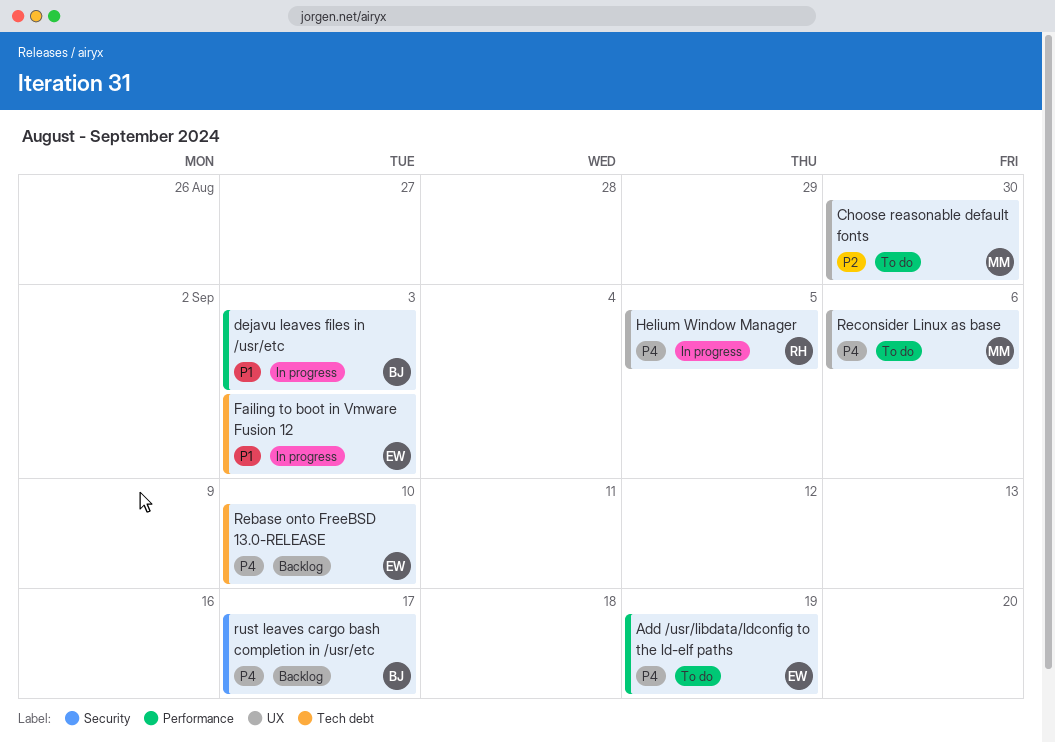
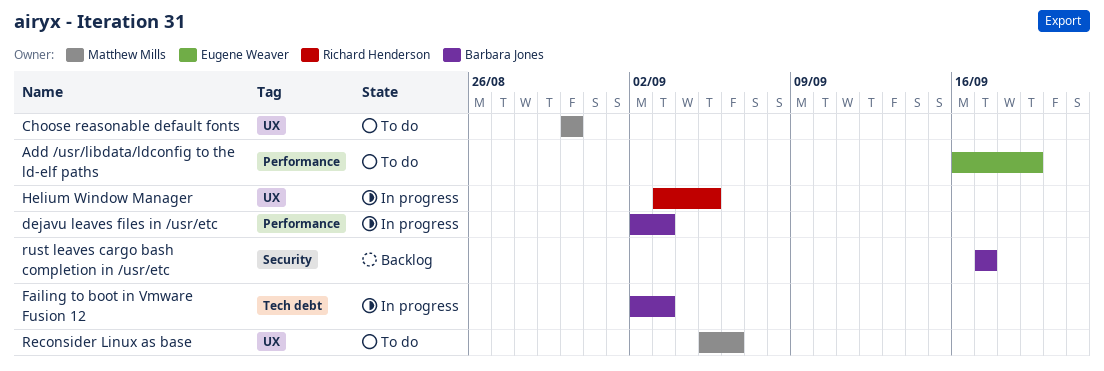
Failing to boot in Vmware Fusion 12, owner: Eugene Weaver -> Barbara Jones
Rebase onto FreeBSD 13.0-RELEASE: present -> none

